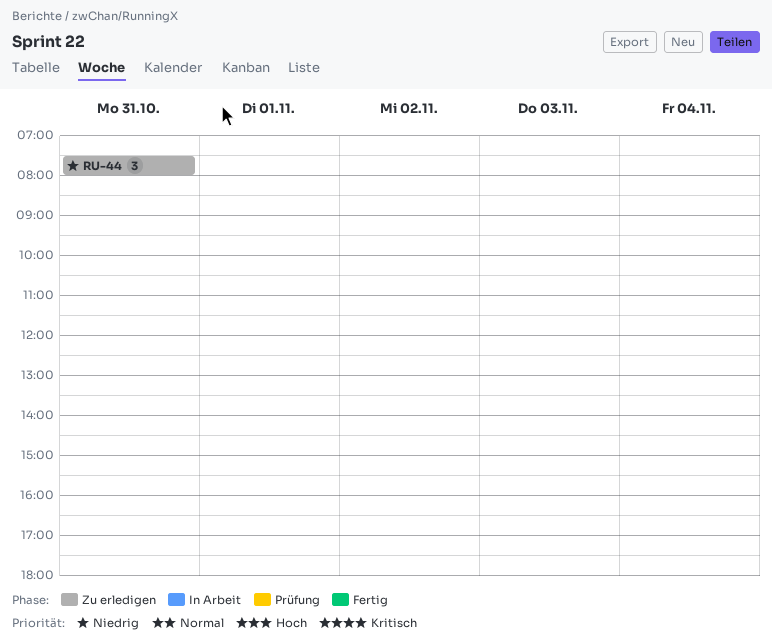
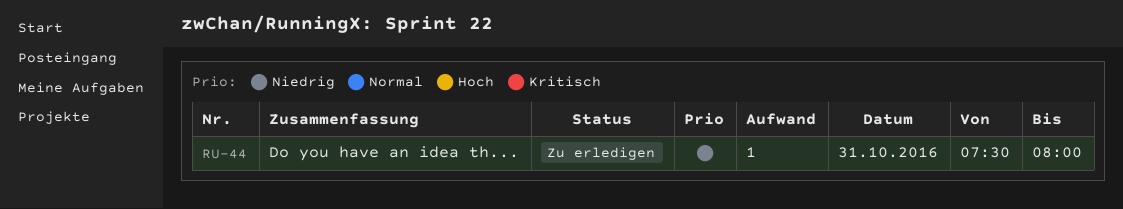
RU-44, estimate: 3 -> 1

